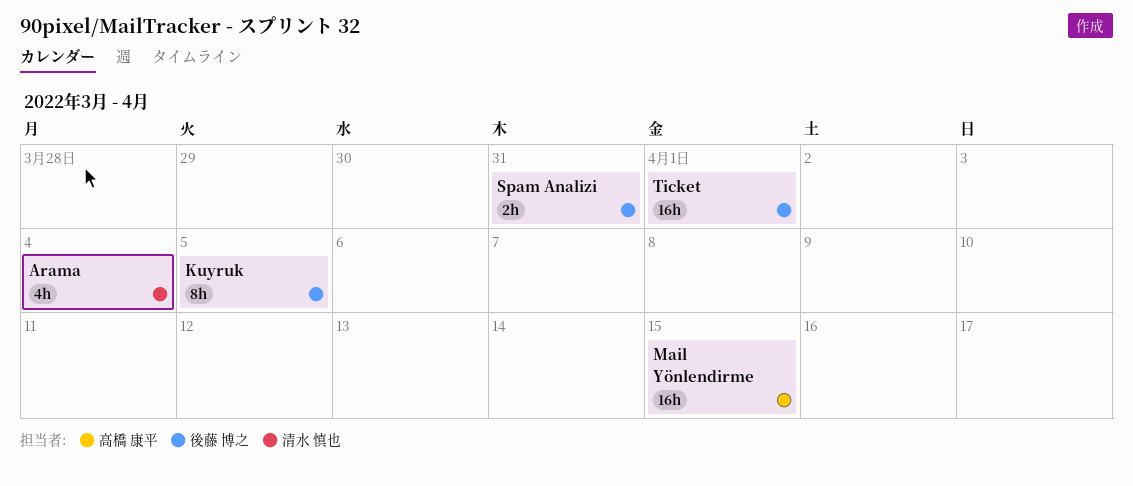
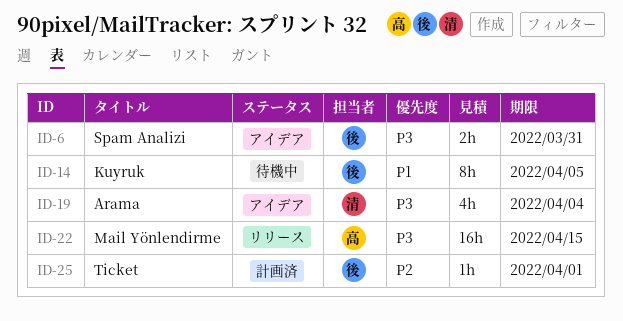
Ticket, estimate: 16h -> 1h

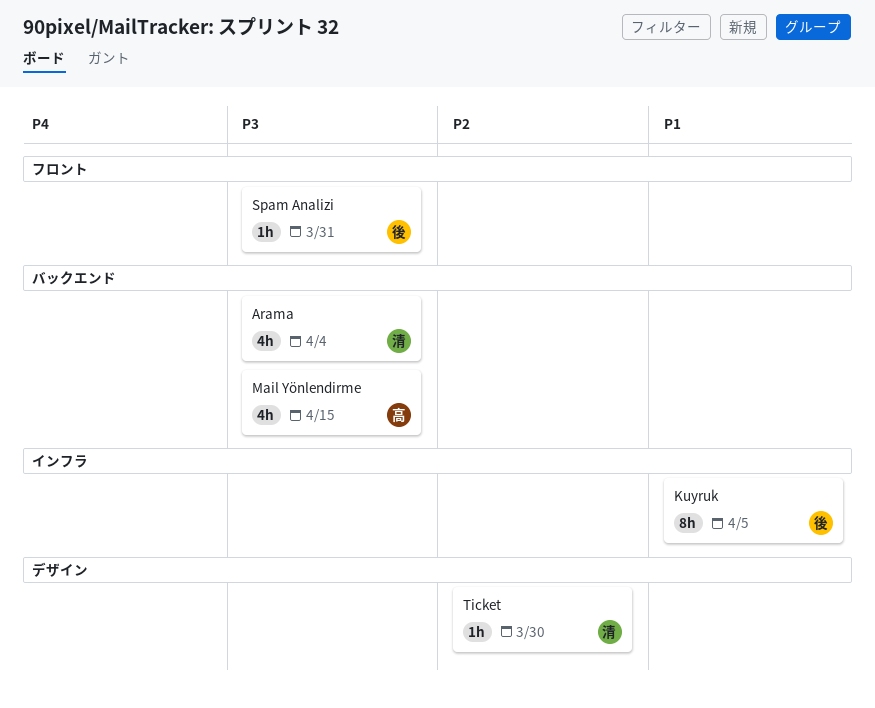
Mail Yönlendirme, estimate: 16h -> 4h
Spam Analizi, estimate: 2h -> 1h
Ticket, owner: 後 -> 清
Ticket, due: Apr 1 -> Mar 30

